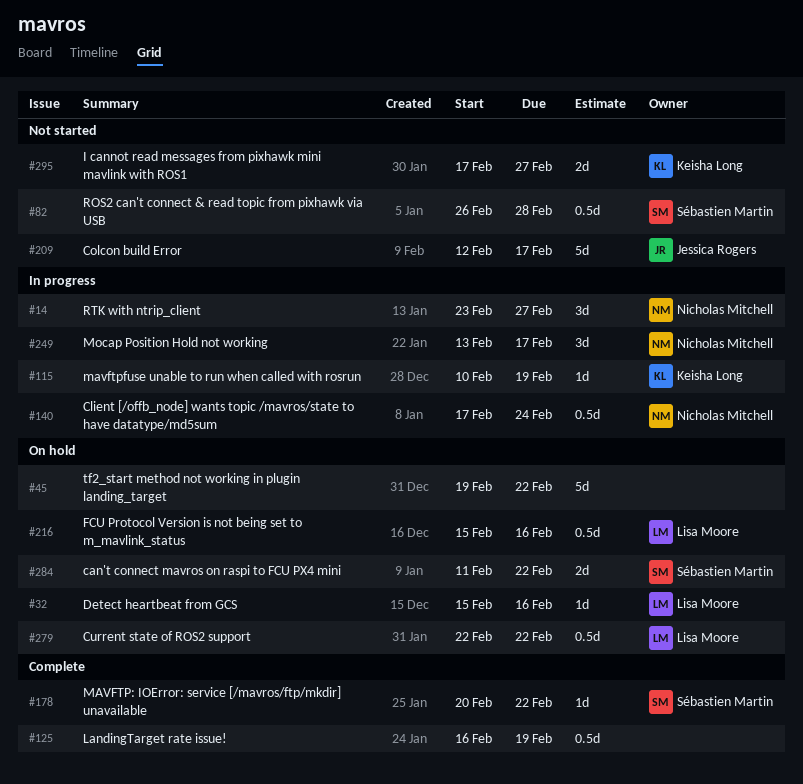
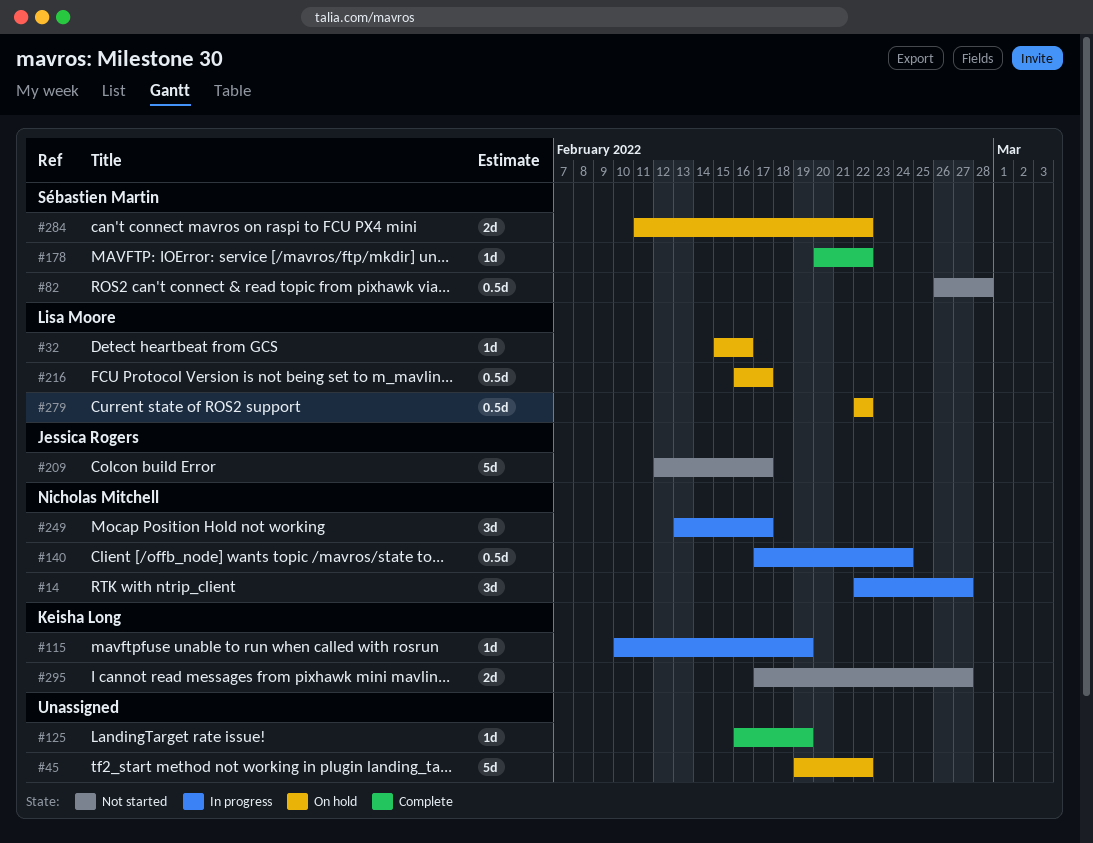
#14, start: Feb 23 -> Feb 22
#125, estimate: 0.5d -> 1d
#216, start: Feb 15 -> Feb 16
#216, due: Feb 16 -> Feb 17

